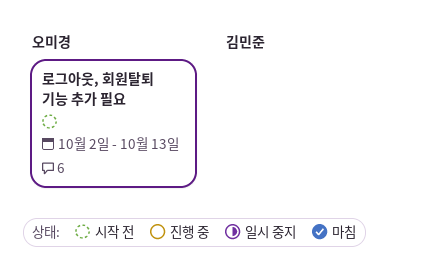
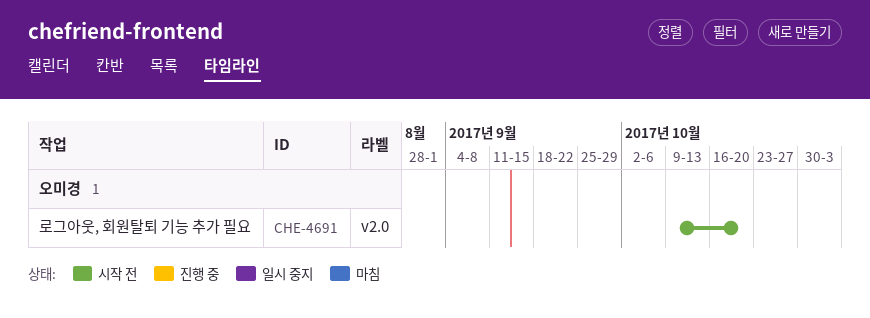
로그아웃, 회원탈퇴 기능 추가 필요, start: Oct 2 -> Oct 9
로그아웃, 회원탈퇴 기능 추가 필요, due: Oct 13 -> Oct 20

